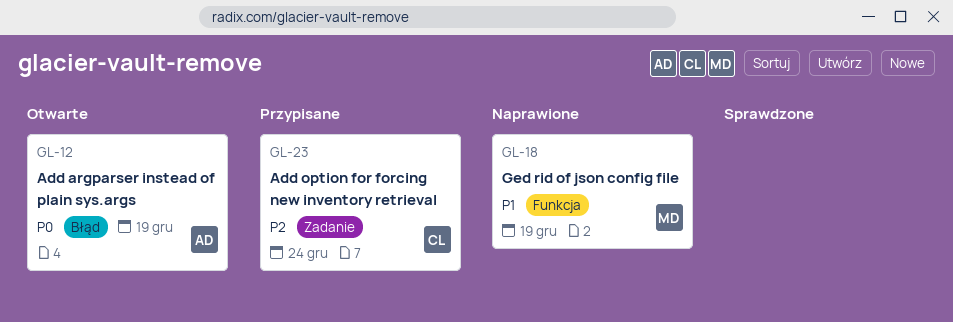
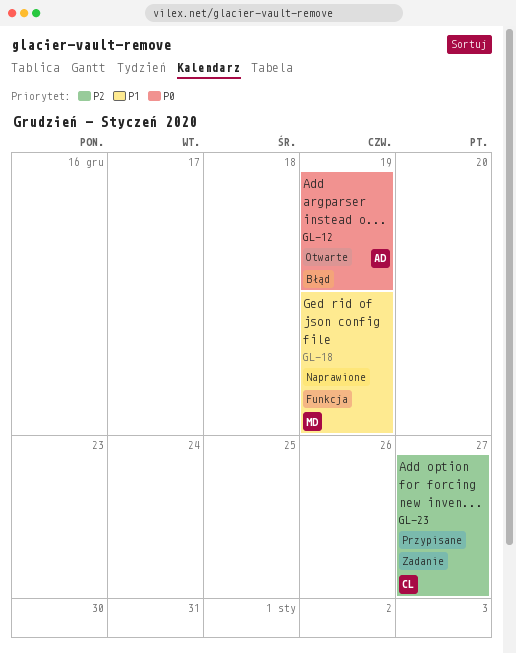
GL-23, due: Dec 24 -> Dec 27

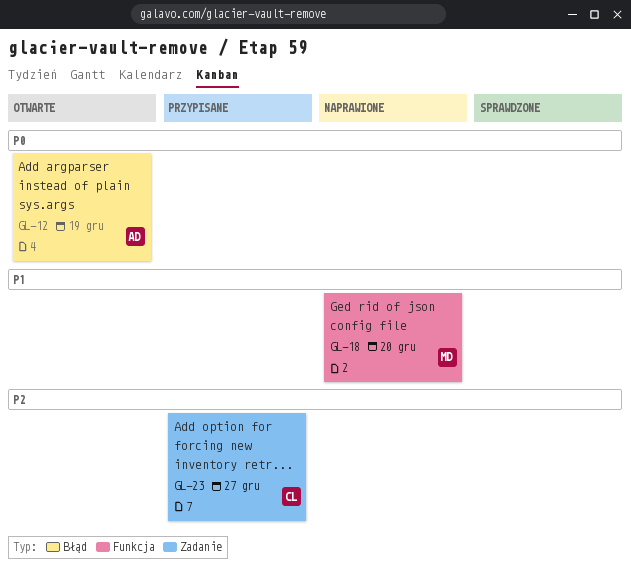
GL-18, due: Dec 19 -> Dec 20

